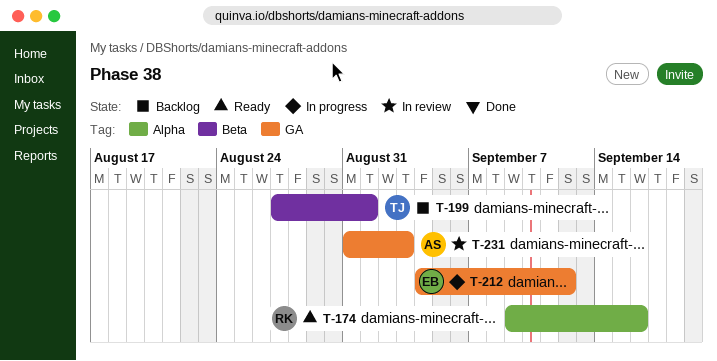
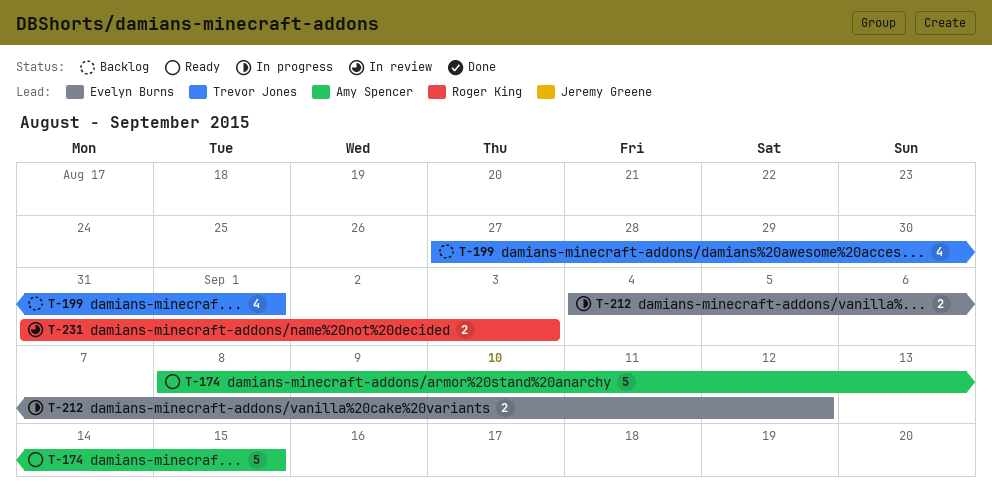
T-174, owner: Roger King -> Amy Spencer
T-174, start: Sep 9 -> Sep 8
T-174, due: Sep 16 -> Sep 15
T-231, owner: Amy Spencer -> Roger King

